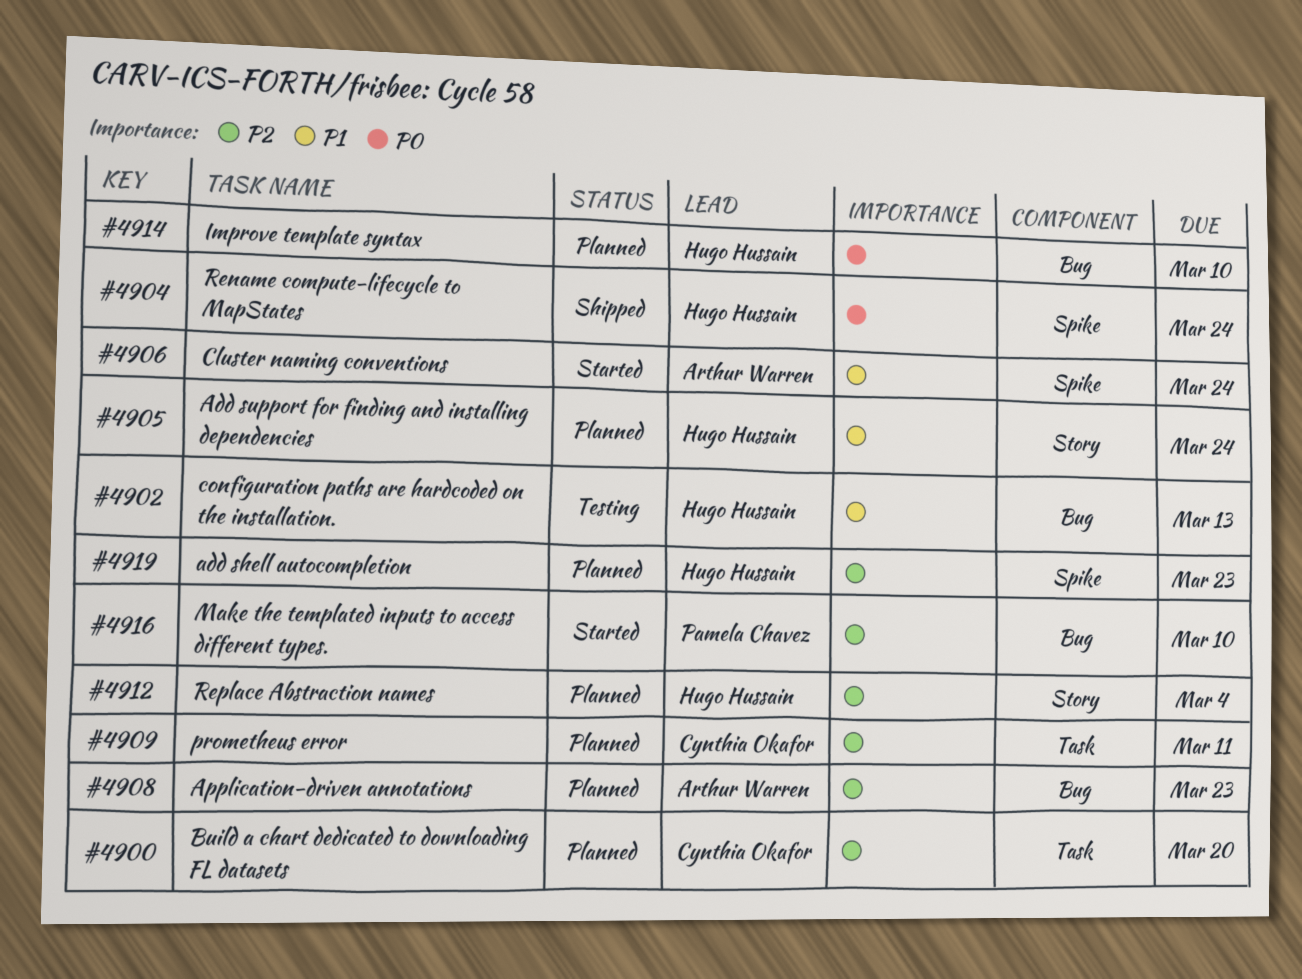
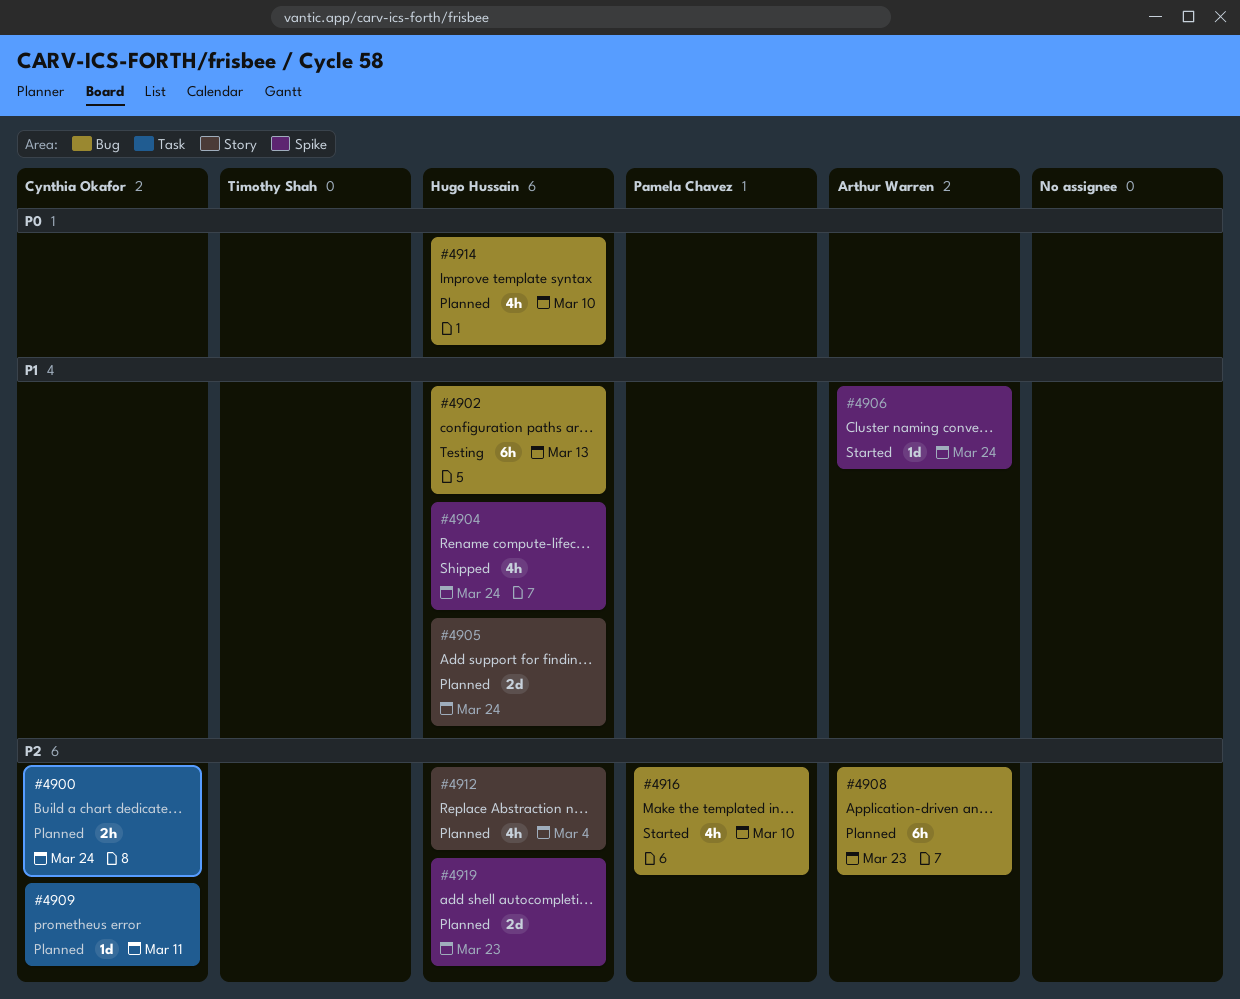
#4900, due: Mar 20 -> Mar 24
#4904, priority: P0 -> P1

